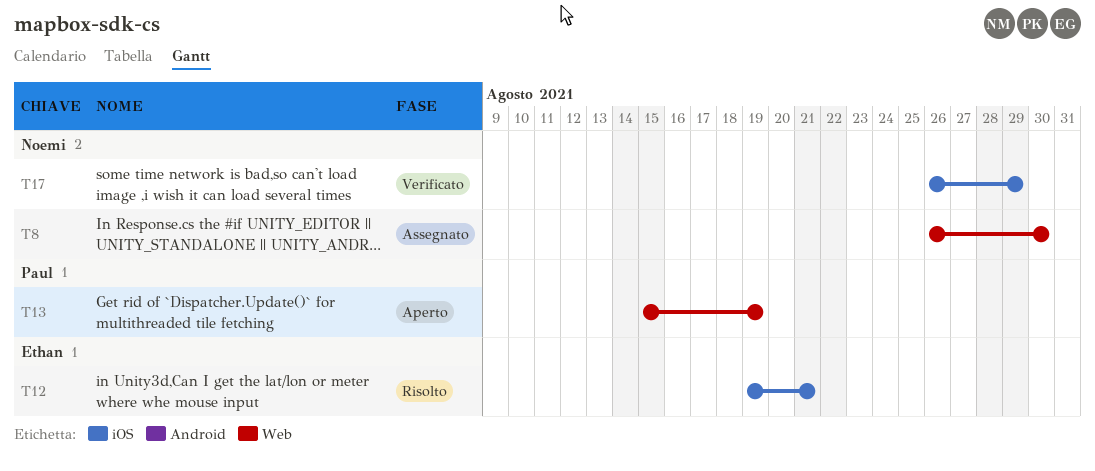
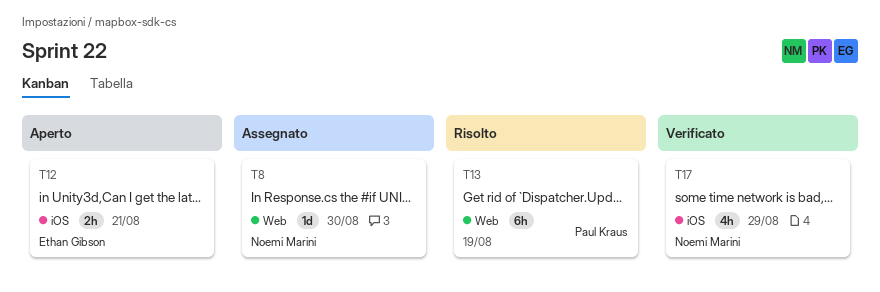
T12, status: Risolto -> Aperto
T13, status: Aperto -> Risolto

